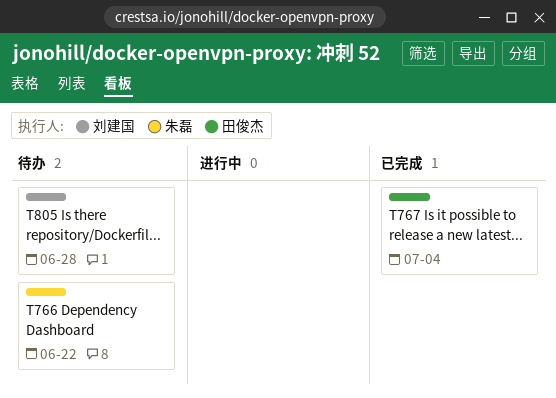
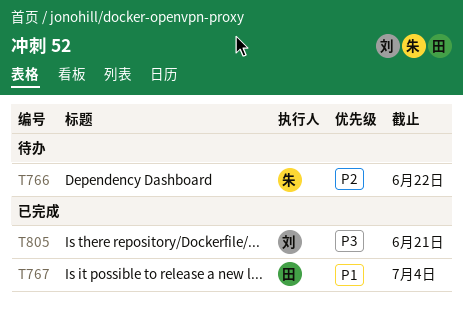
T805, status: 待办 -> 已完成
T805, due: Jun 28 -> Jun 21

